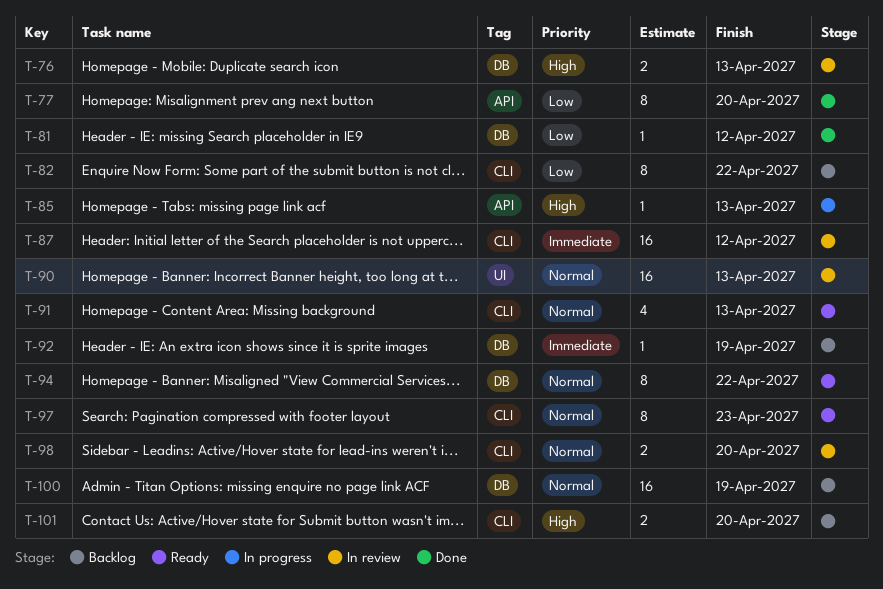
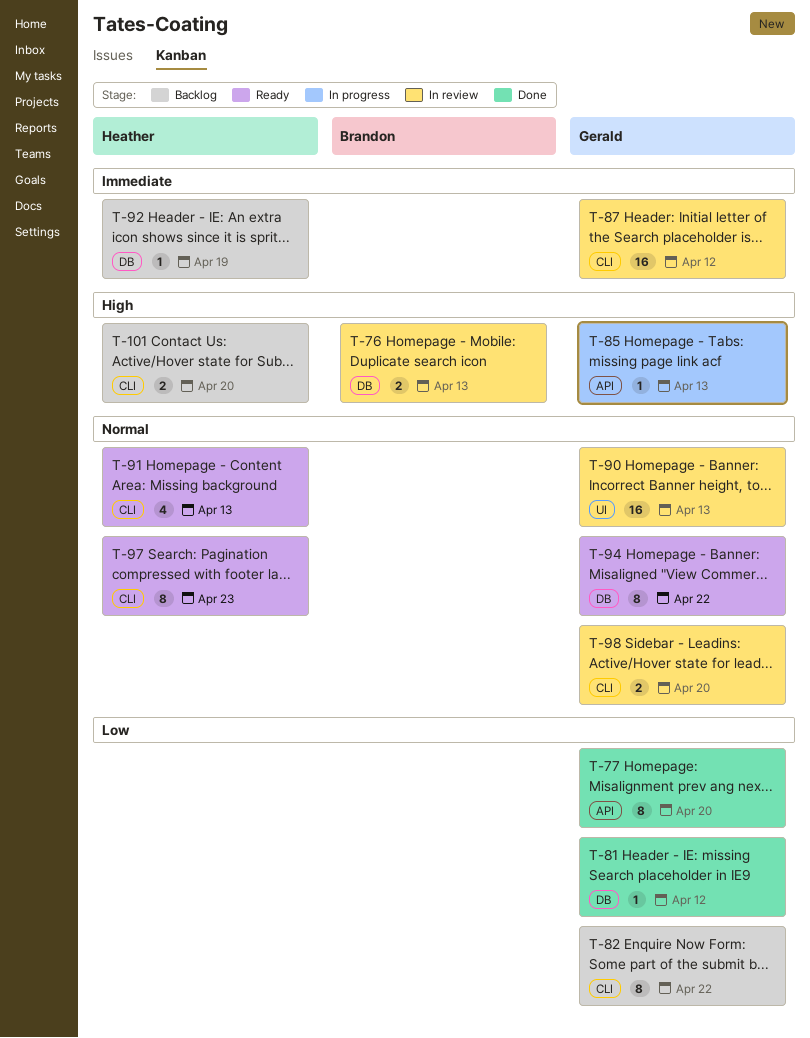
T-100: present -> none

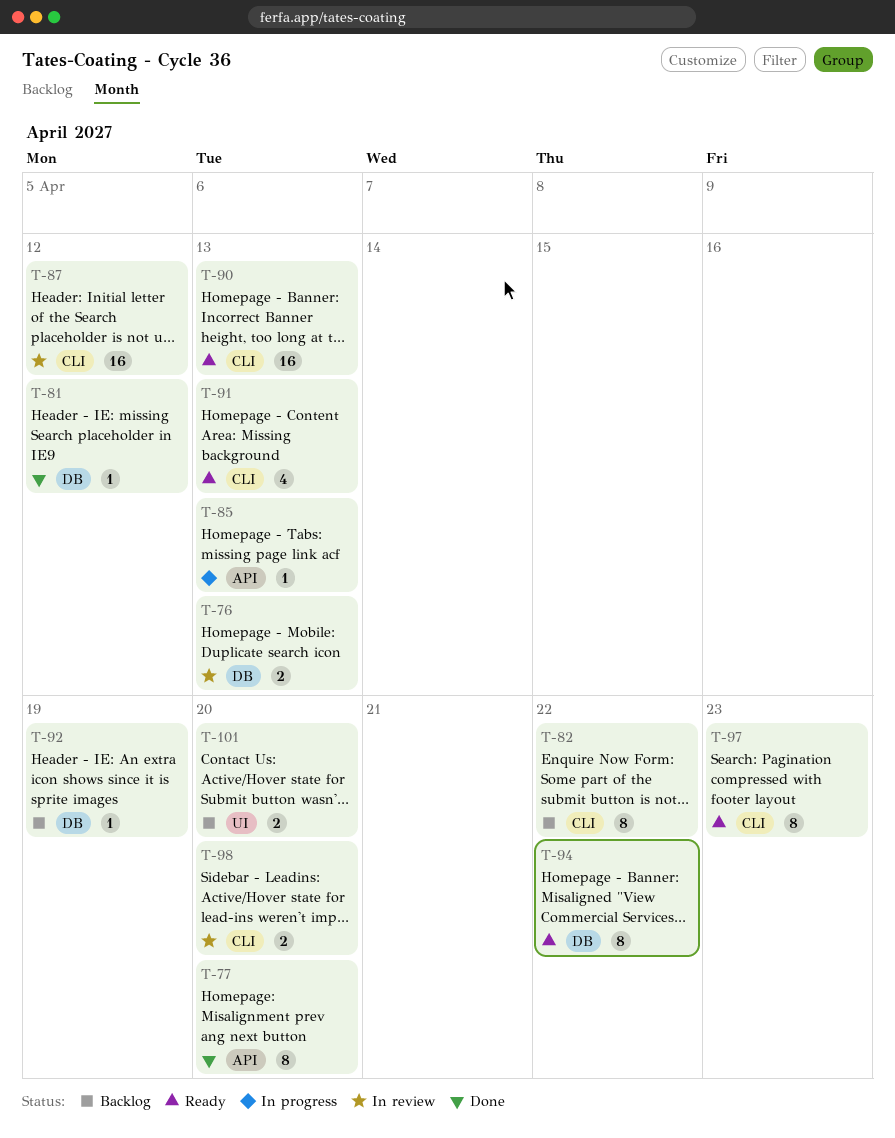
T-90, status: In review -> Ready
T-90, label: UI -> CLI
T-101, label: CLI -> UI

